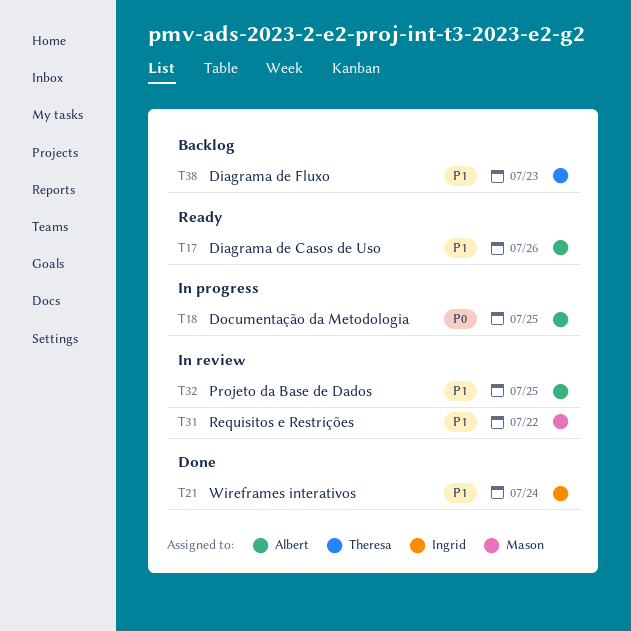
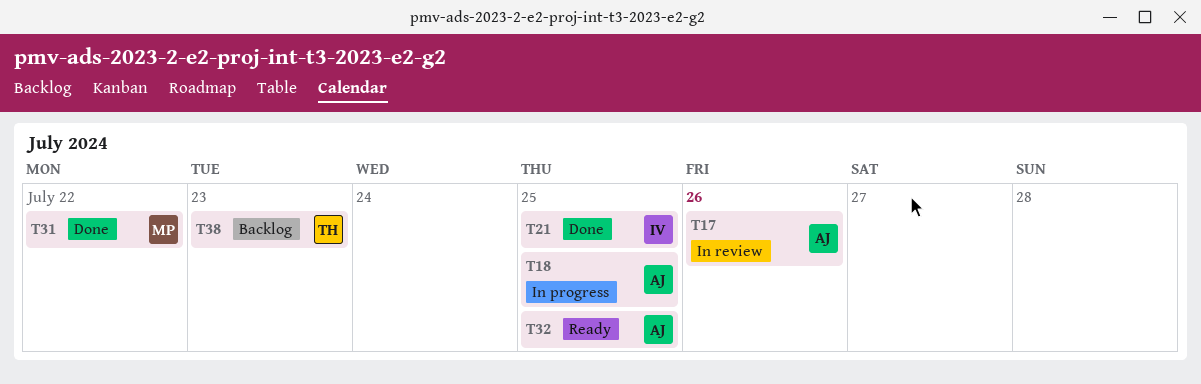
T17, status: Ready -> In review
T21, due: Jul 24 -> Jul 25
T31, status: In review -> Done
T32, status: In review -> Ready

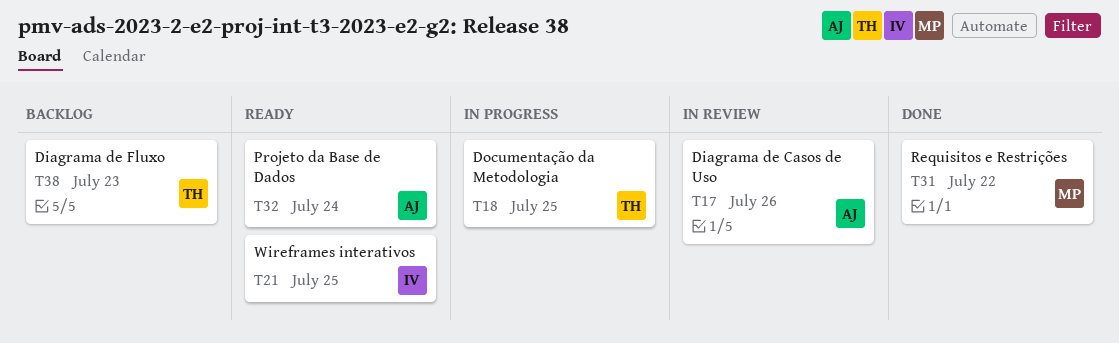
T18, owner: AJ -> TH
T21, status: Done -> Ready
T32, due: Jul 25 -> Jul 24

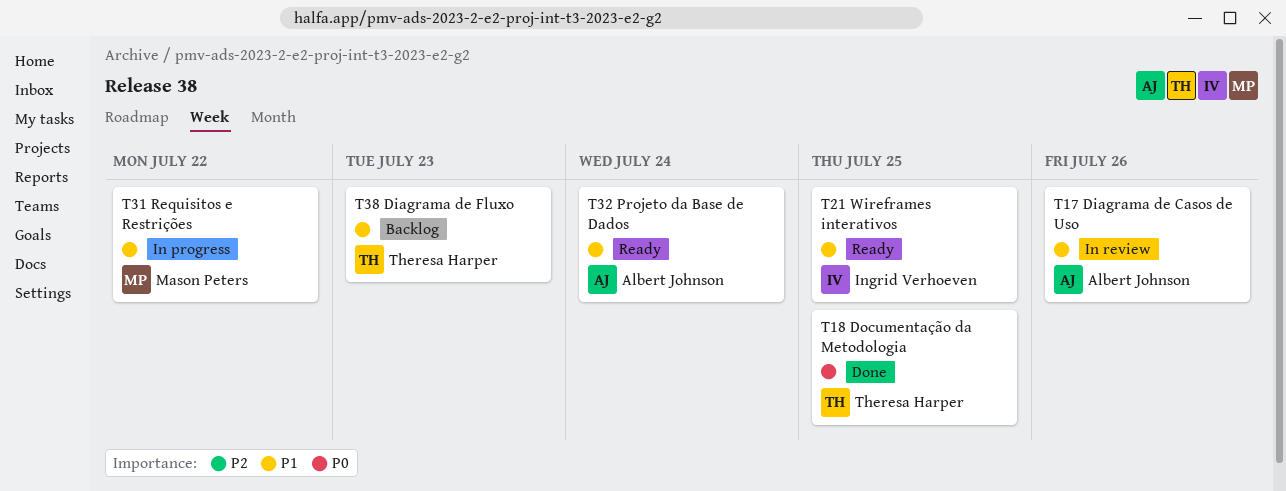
T18, status: In progress -> Done
T31, status: Done -> In progress

